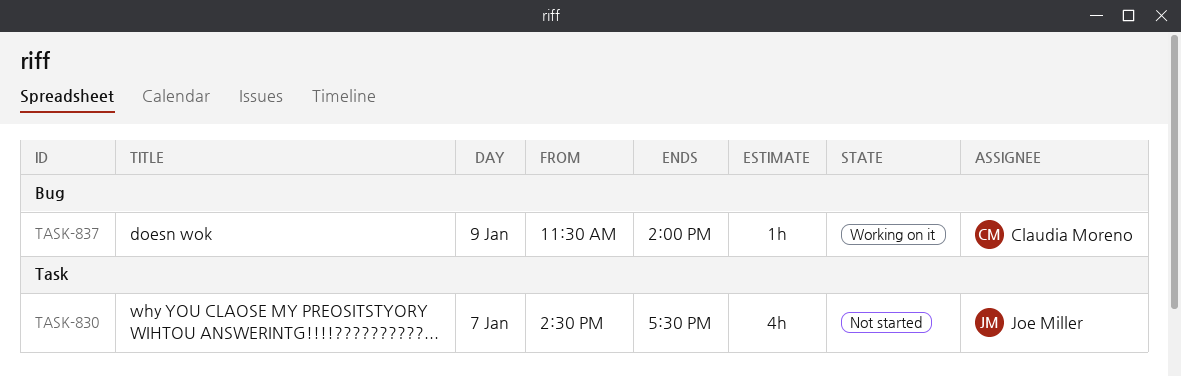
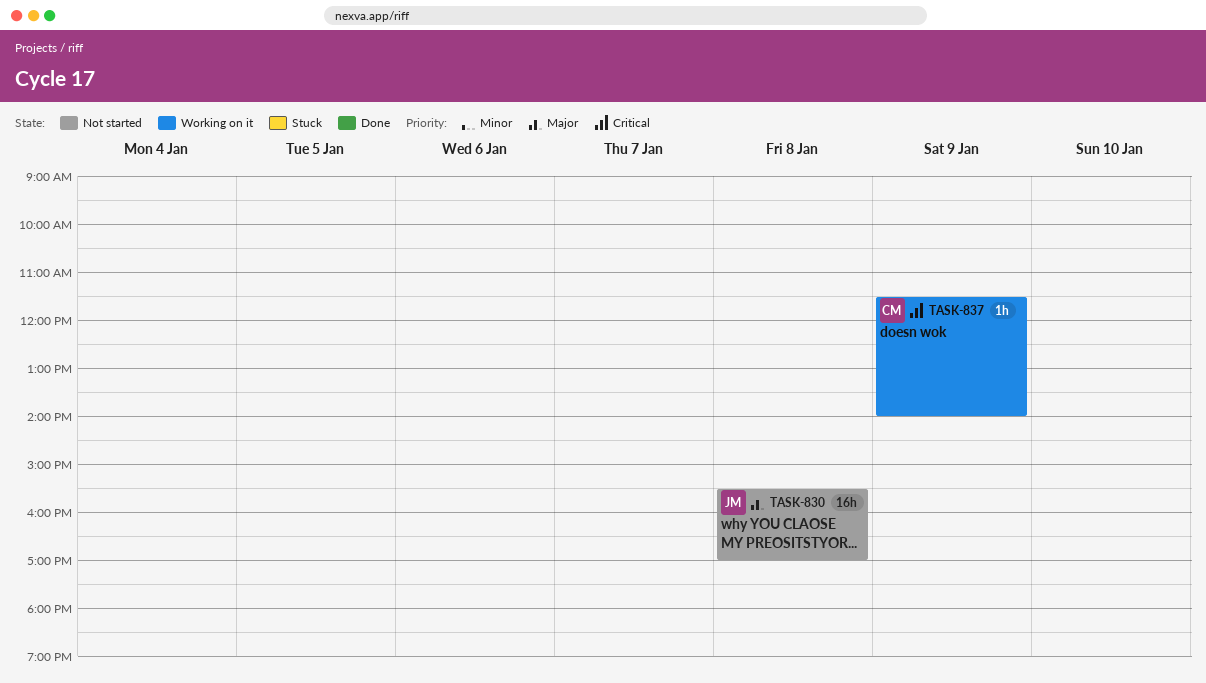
TASK-830, estimate: 4h -> 16h
TASK-830, day: Jan 7 -> Jan 8
TASK-830, begins: 14:30 -> 15:30
TASK-830, ends: 17:30 -> 17:00

